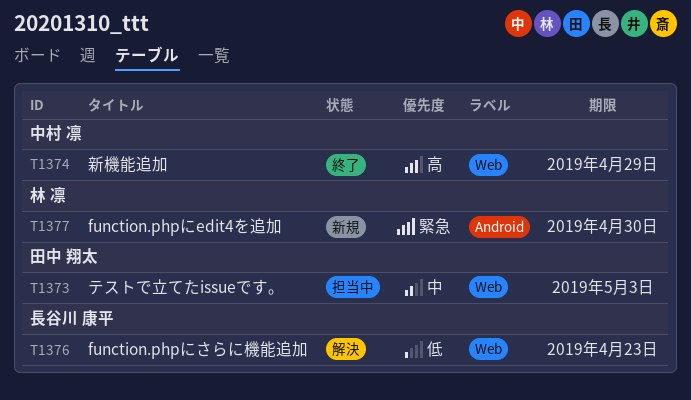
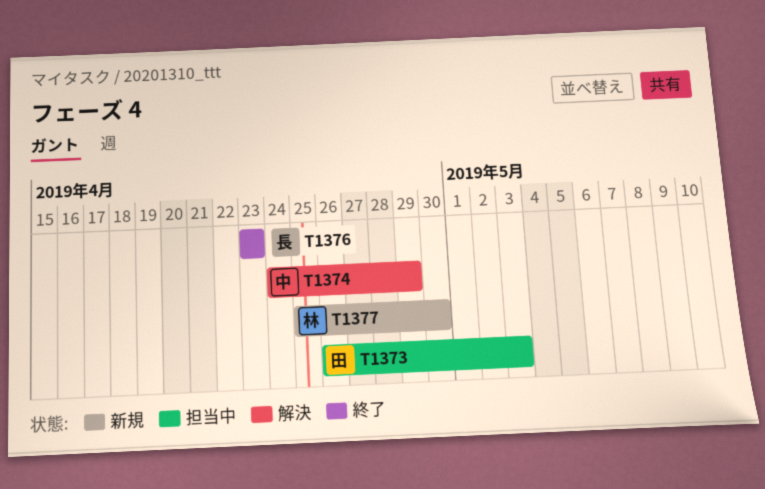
T1374, status: 終了 -> 解決
T1376, status: 解決 -> 終了

